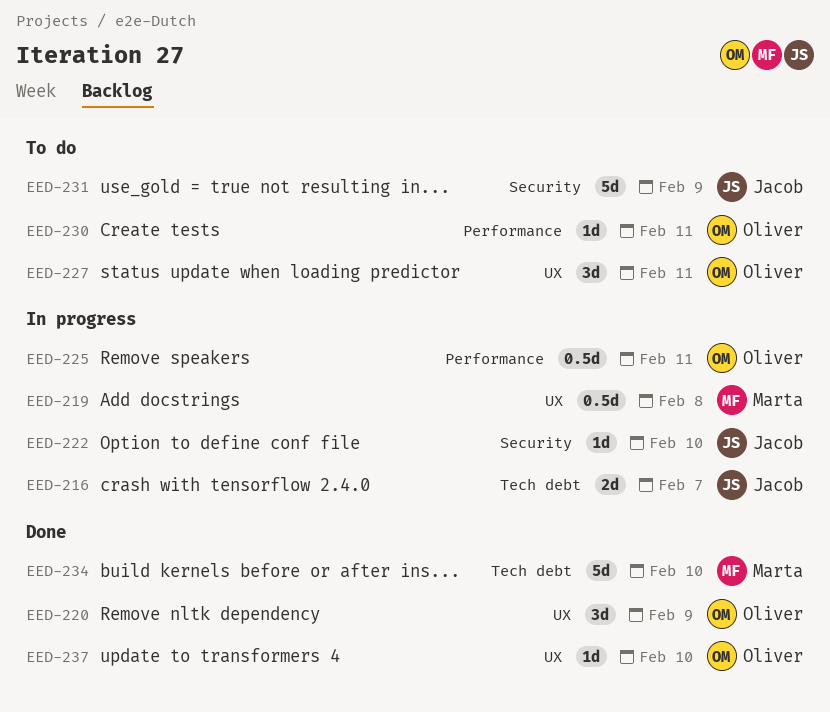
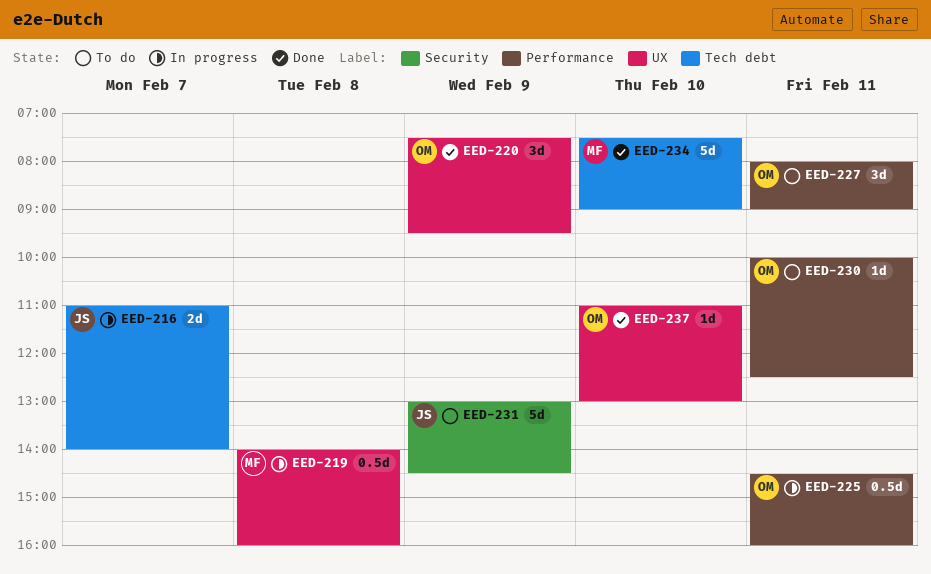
EED-222: present -> none
EED-227, label: UX -> Performance

